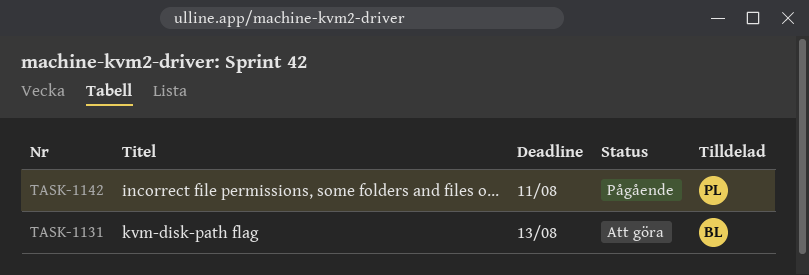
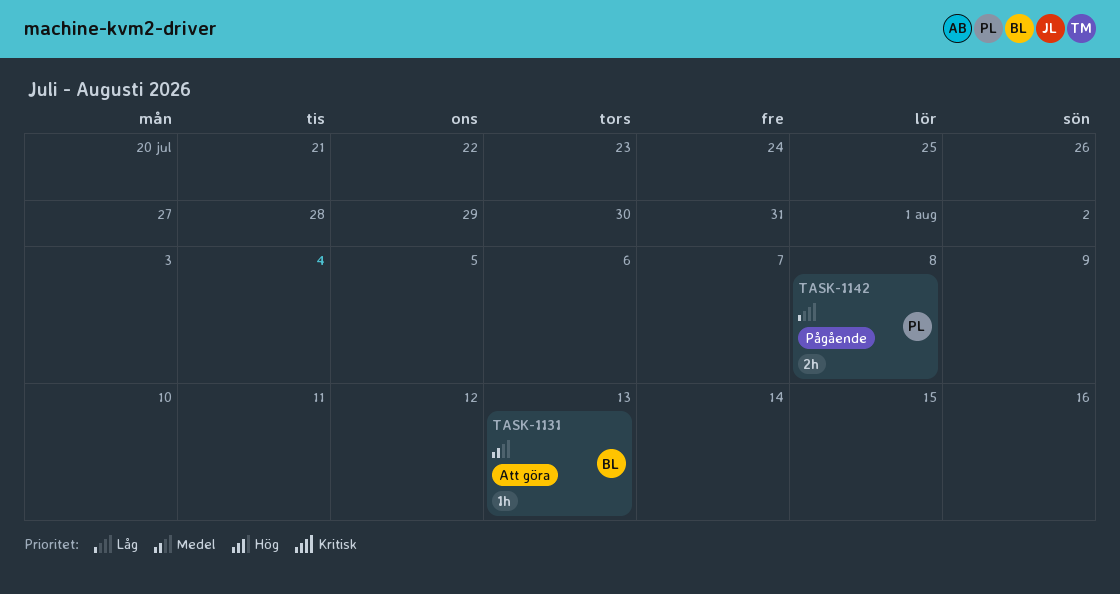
TASK-1142, due: Aug 11 -> Aug 8

